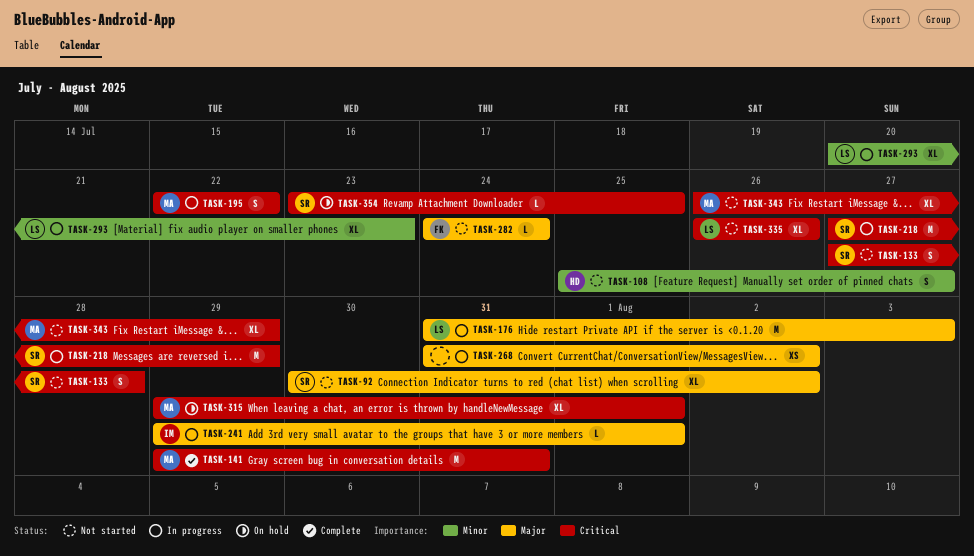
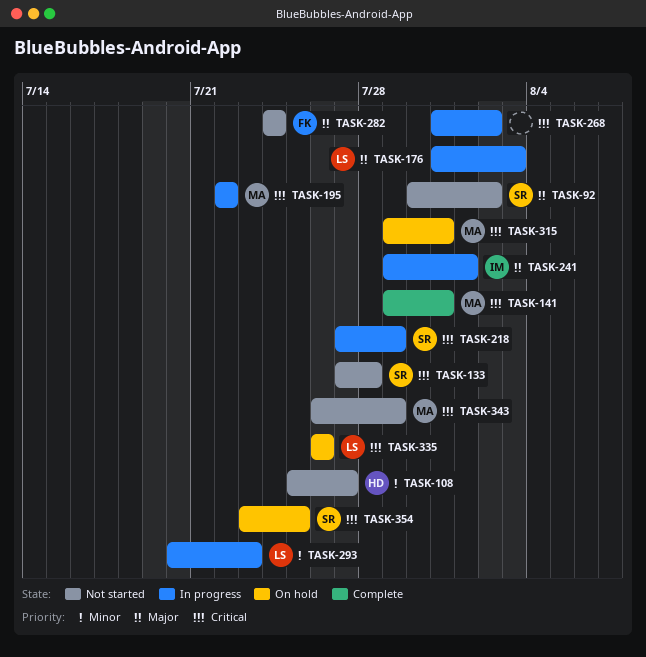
TASK-268, priority: Major -> Critical
TASK-315, due: Aug 1 -> Jul 31
TASK-335, status: Not started -> On hold

